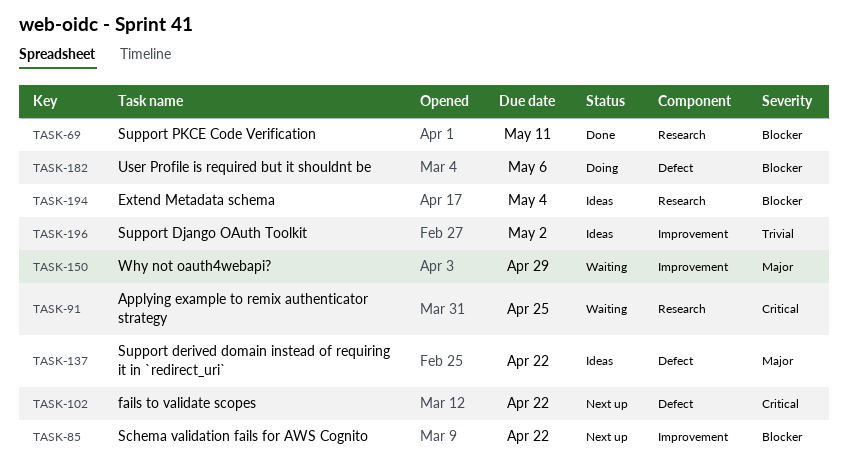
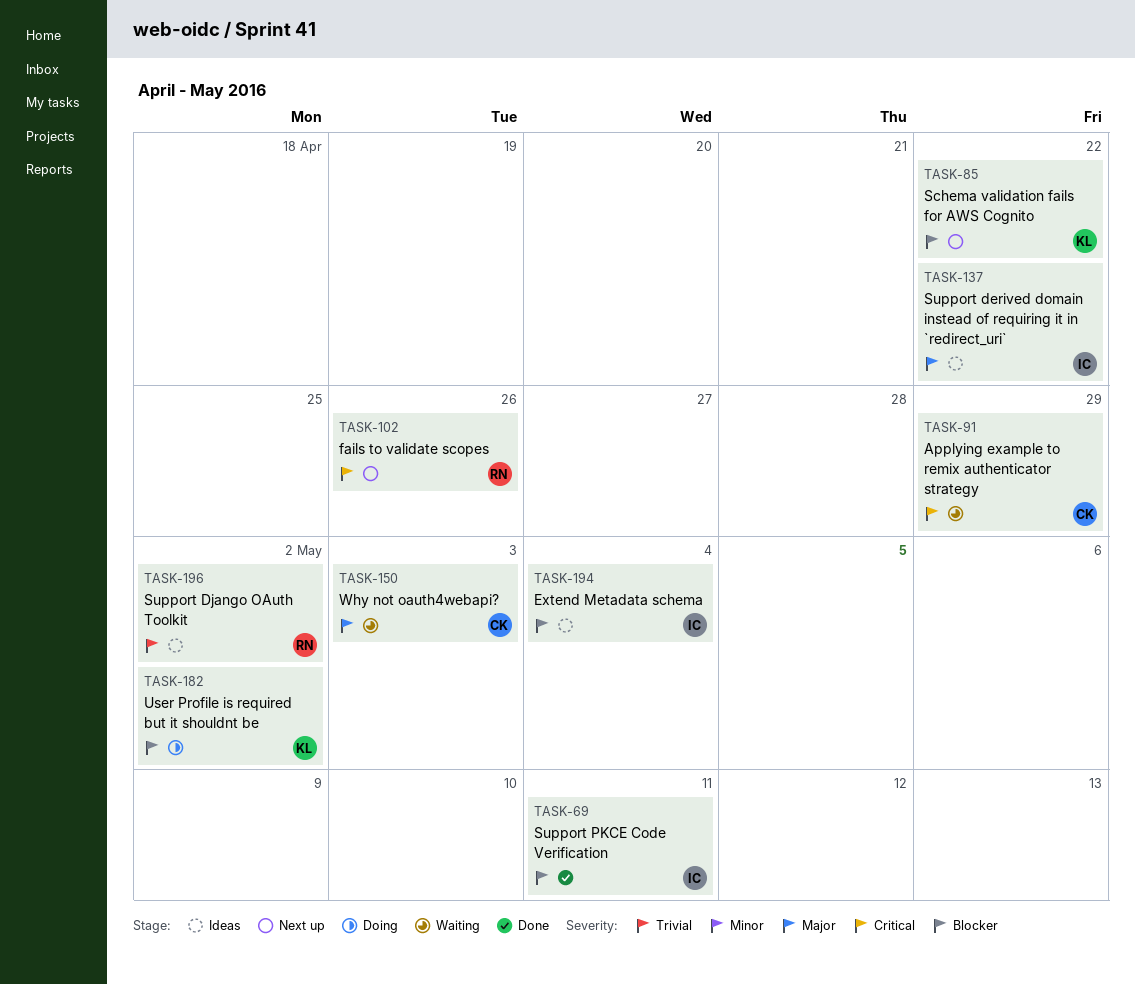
TASK-91, due: Apr 25 -> Apr 29
TASK-102, due: Apr 22 -> Apr 26
TASK-150, due: Apr 29 -> May 3
TASK-182, due: May 6 -> May 2

